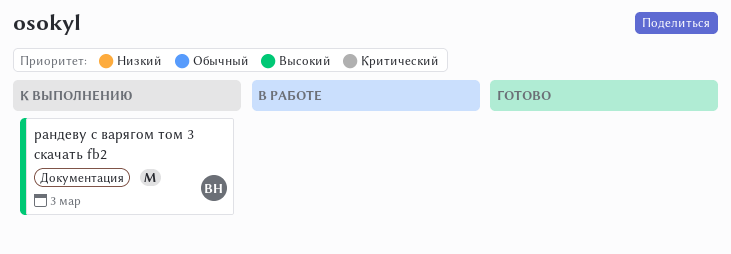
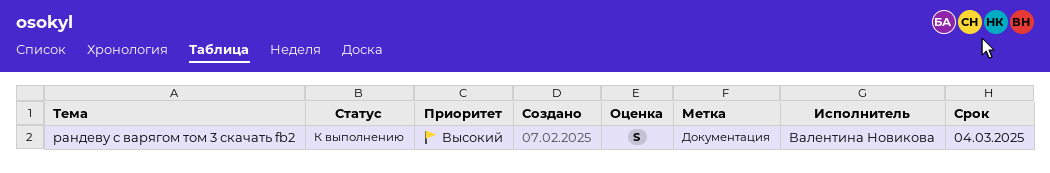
рандеву с варягом том 3 скачать fb2, estimate: M -> S
рандеву с варягом том 3 скачать fb2, due: Mar 3 -> Mar 4

